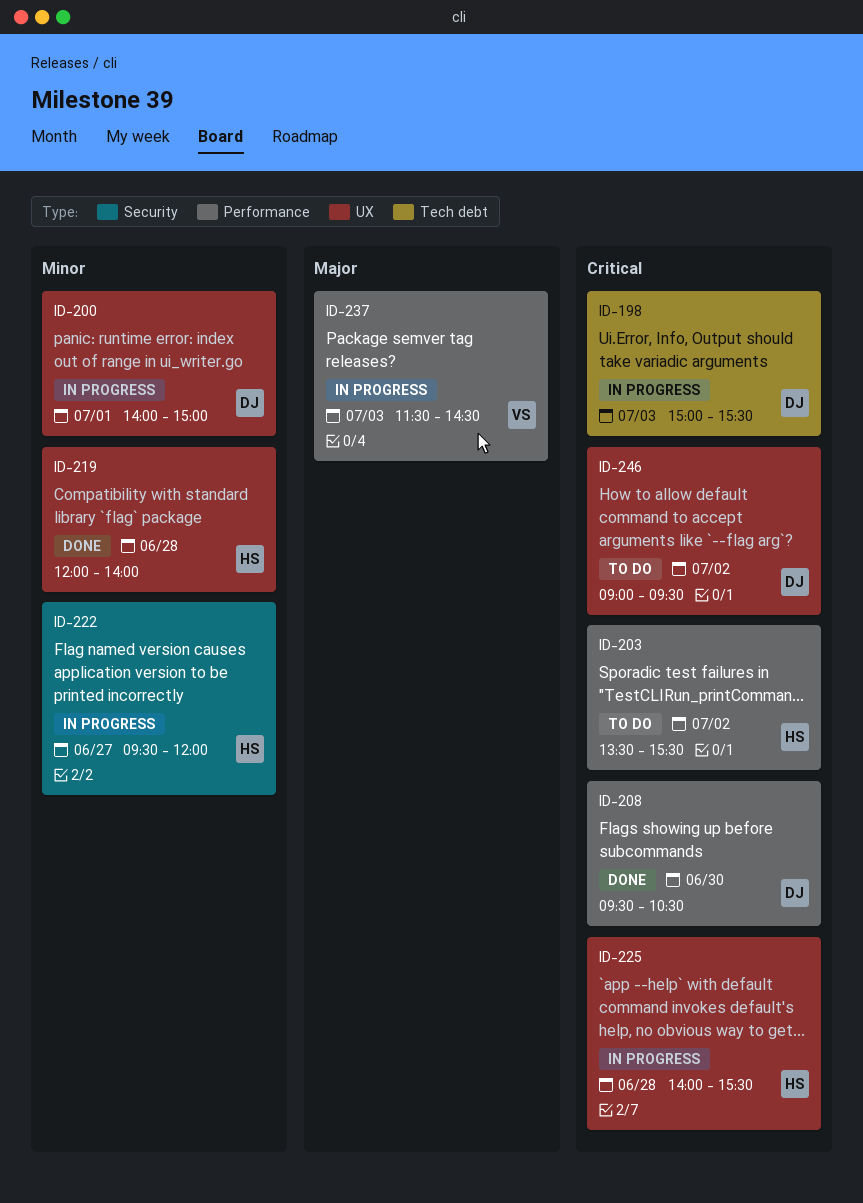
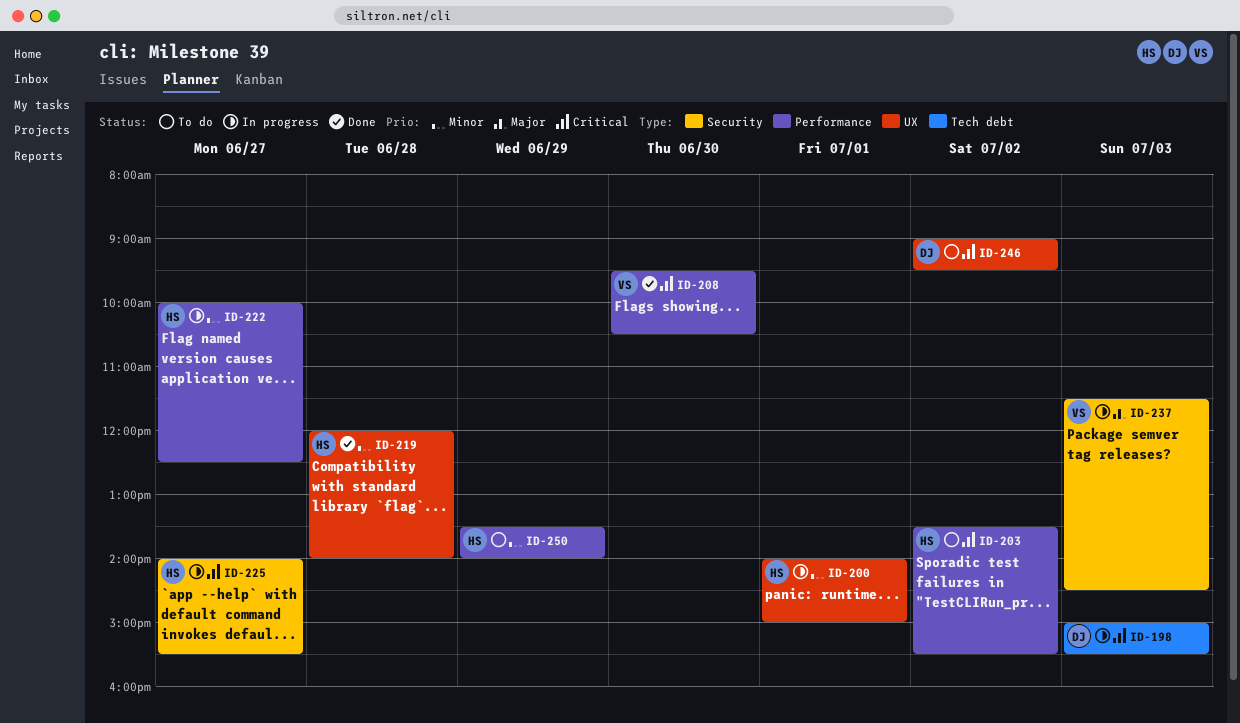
ID-200, owner: DJ -> HS
ID-208, owner: DJ -> VS
ID-222, label: Security -> Performance
ID-222, begins: 09:30 -> 10:00
ID-222, ends: 12:00 -> 12:30
ID-225, label: UX -> Security
ID-225, day: Jun 28 -> Jun 27
ID-237, label: Performance -> Security
ID-250: none -> present

